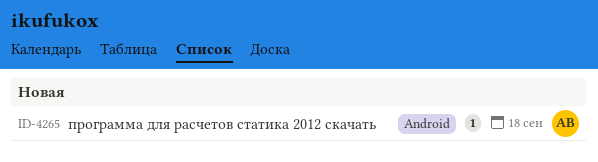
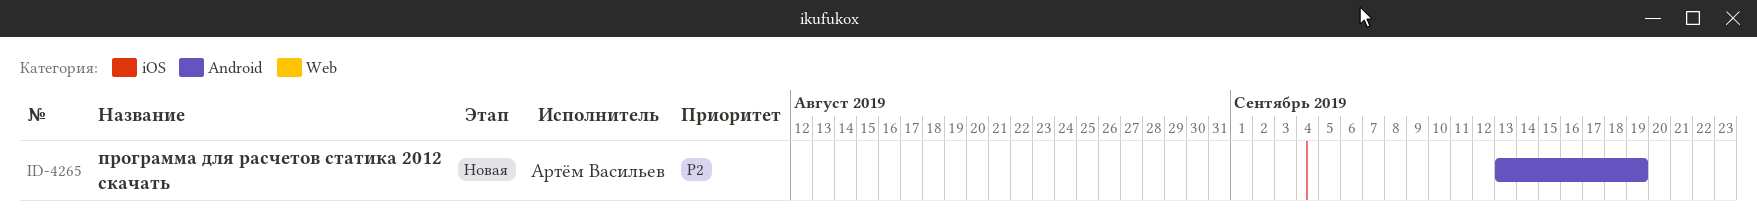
ID-4265, due: Sep 18 -> Sep 19

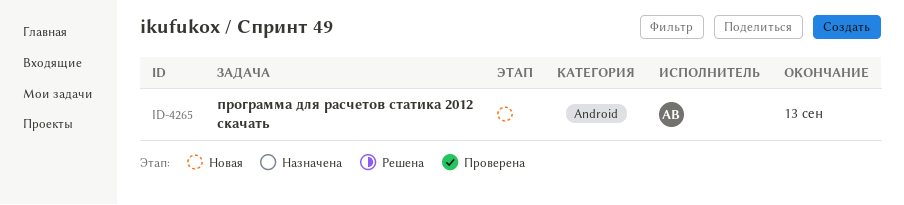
ID-4265, due: Sep 19 -> Sep 13

